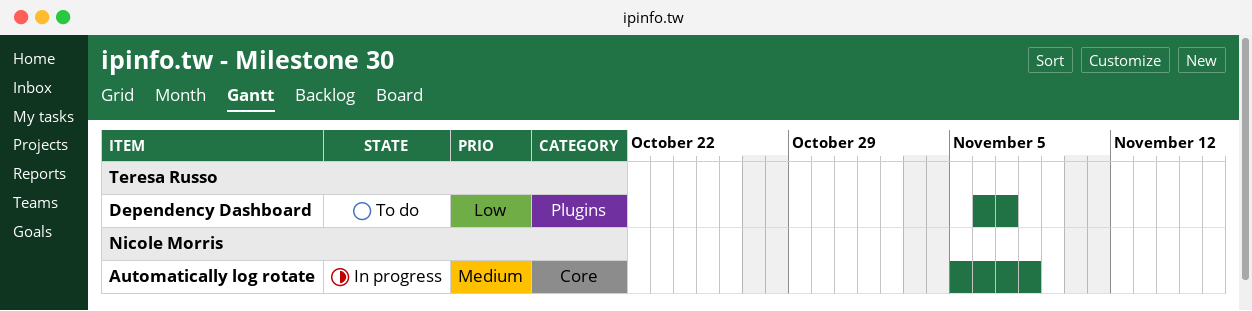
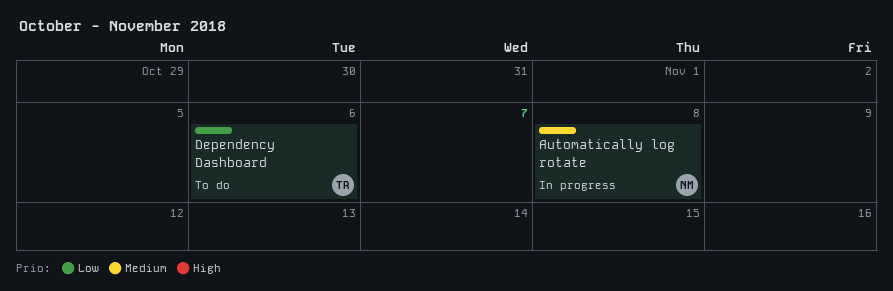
Dependency Dashboard, due: Nov 7 -> Nov 6

